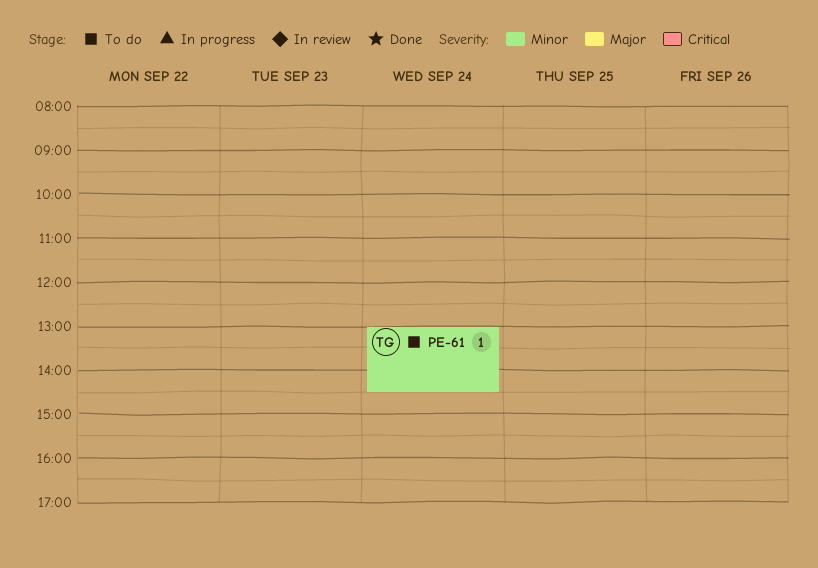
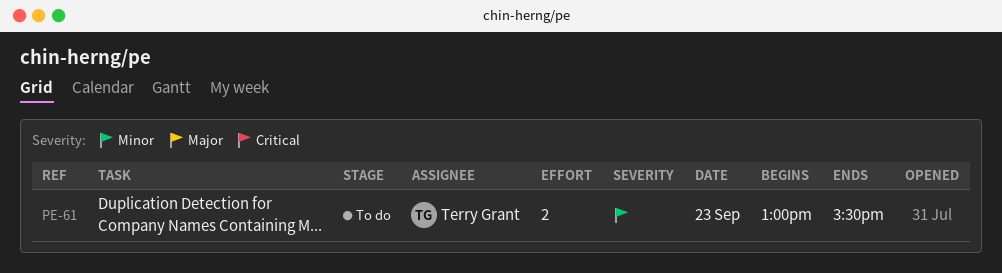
PE-61, estimate: 1 -> 2
PE-61, day: Sep 24 -> Sep 23
PE-61, ends: 14:30 -> 15:30

